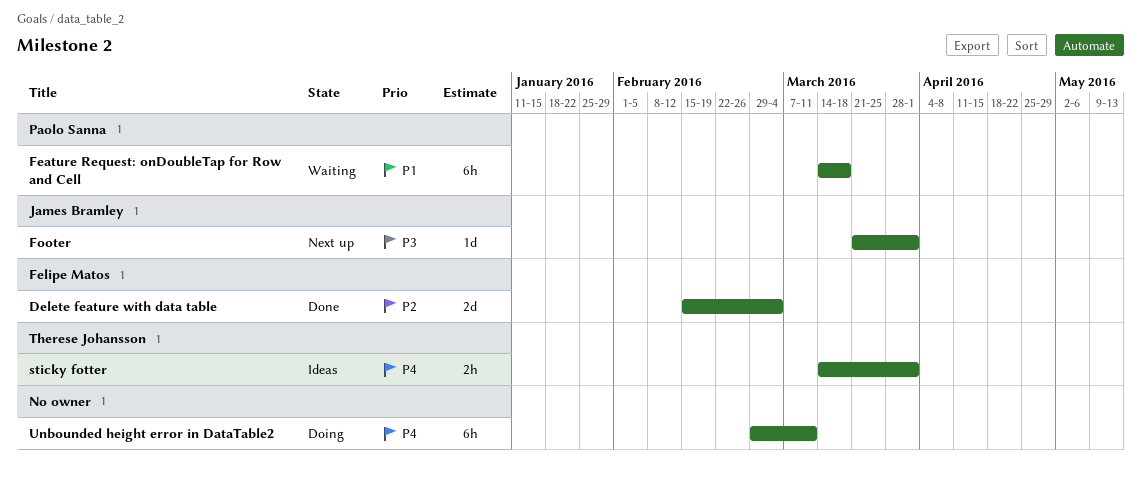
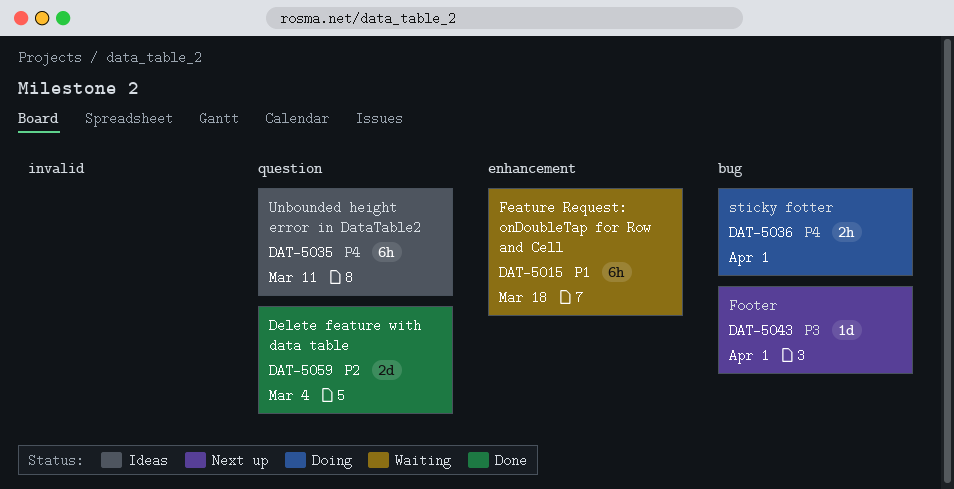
sticky fotter, status: Ideas -> Doing
Unbounded height error in DataTable2, status: Doing -> Ideas

